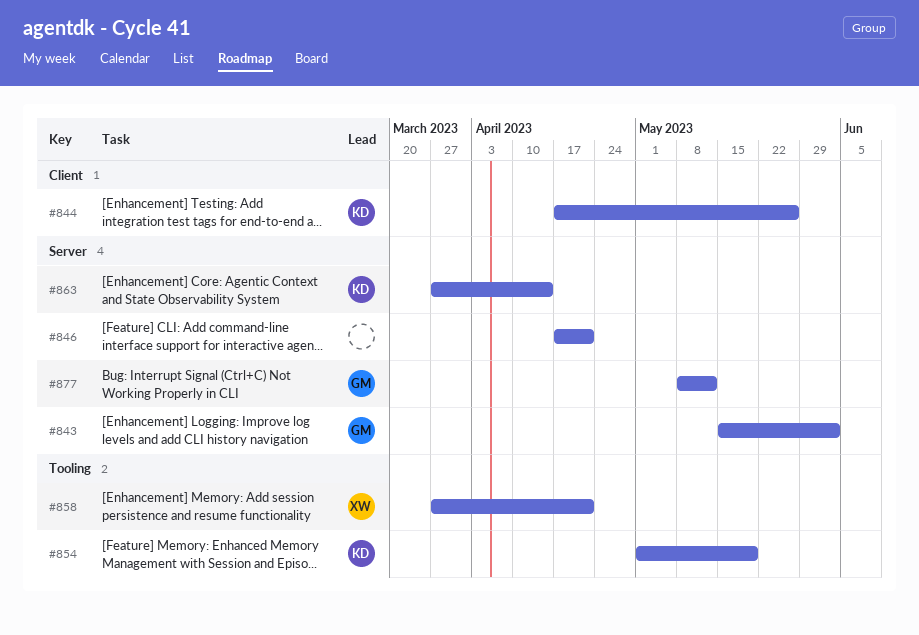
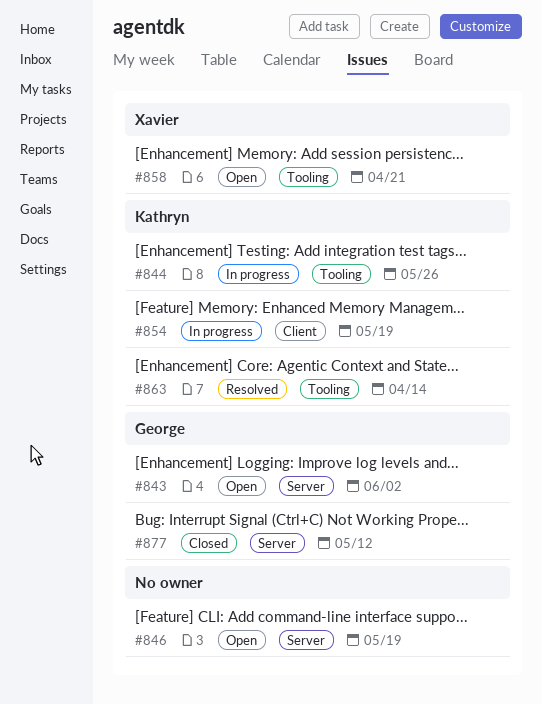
#844, label: Client -> Tooling
#846, due: Apr 21 -> May 19
#854, label: Tooling -> Client
#863, label: Server -> Tooling

